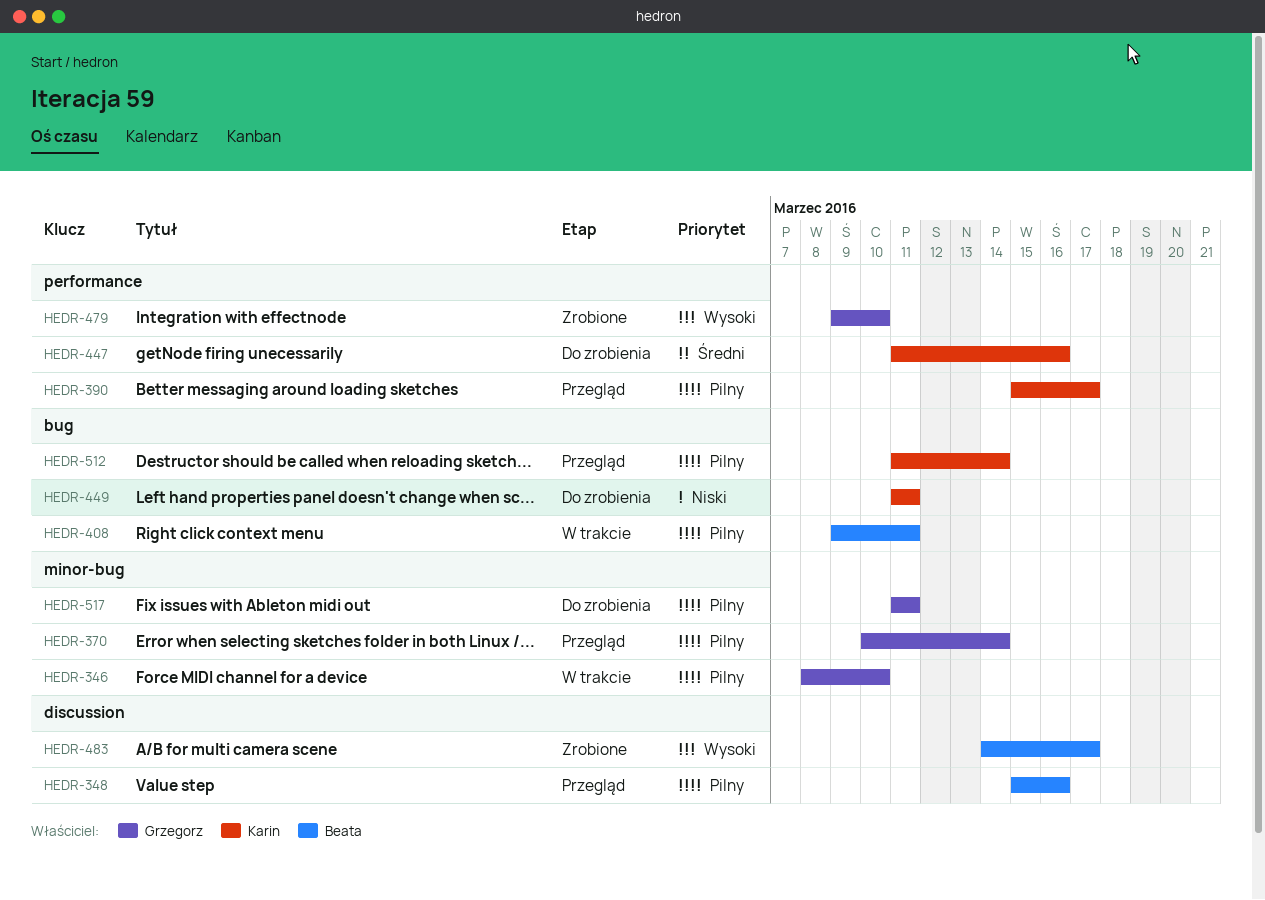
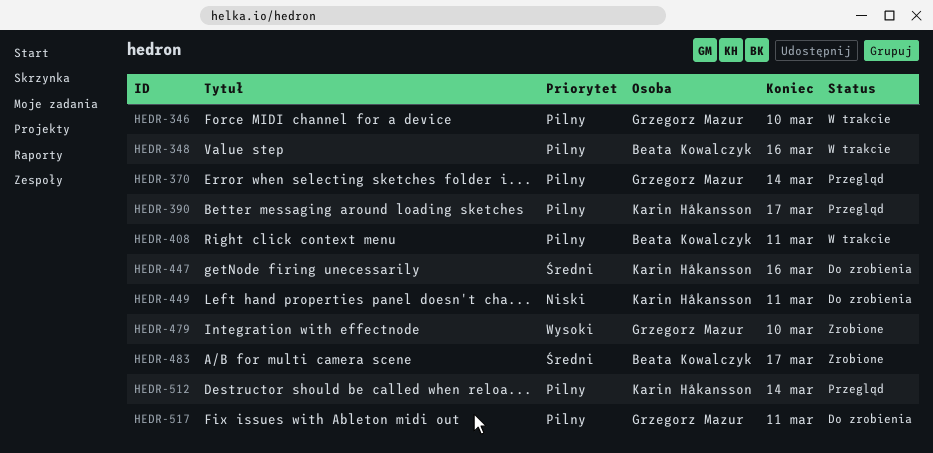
HEDR-348, status: Przegląd -> W trakcie
HEDR-483, priority: Wysoki -> Średni

